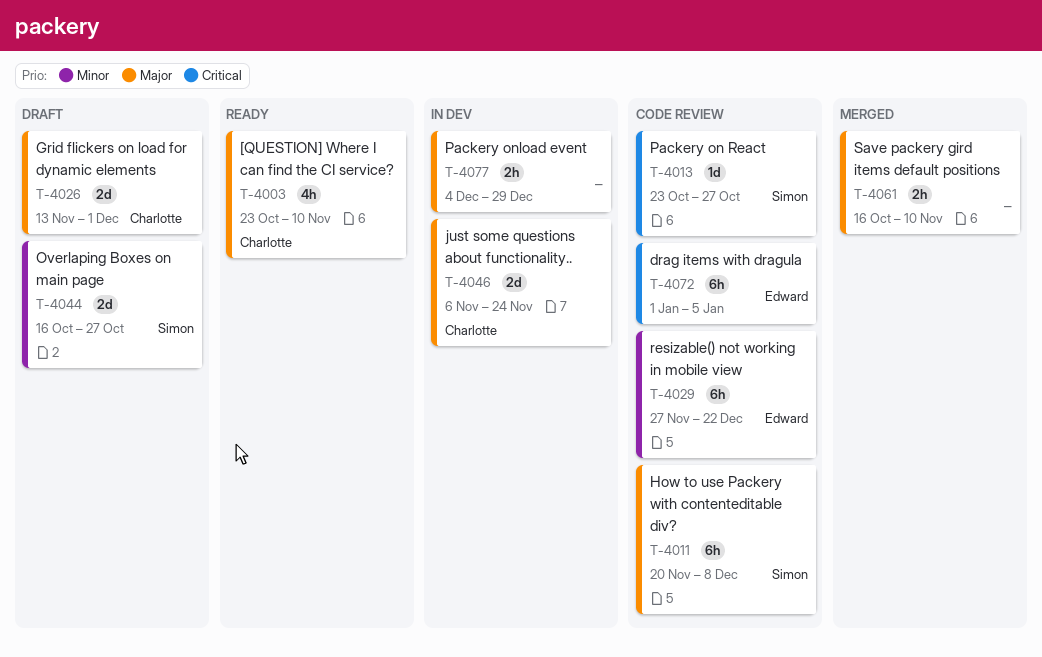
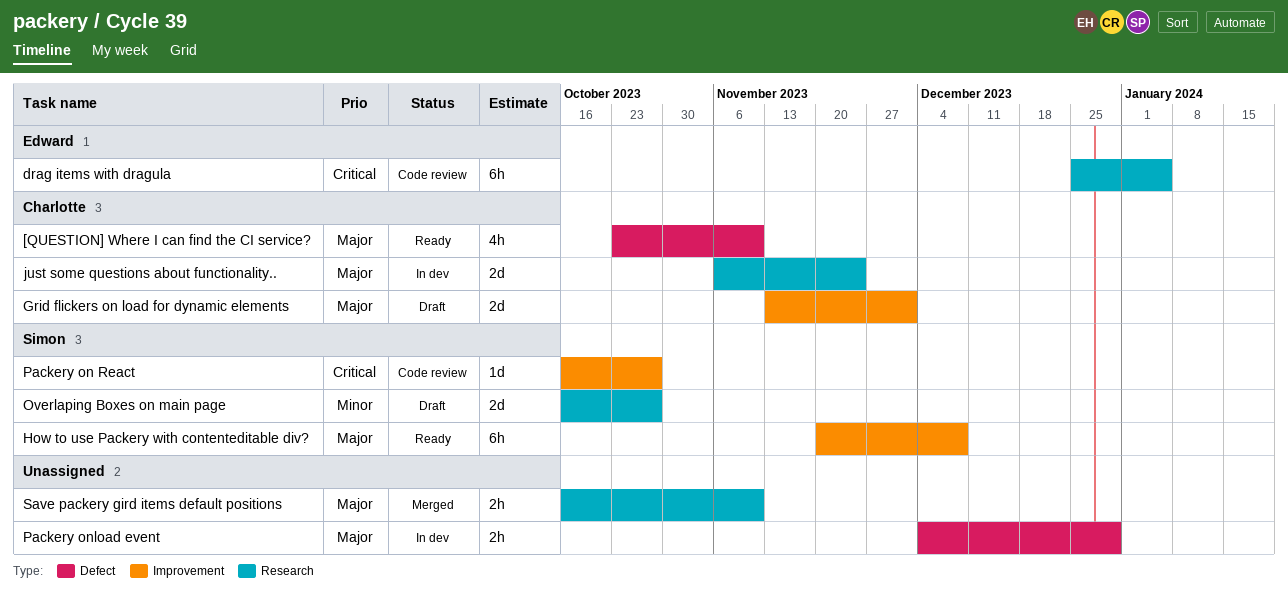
drag items with dragula, start: Jan 1 -> Dec 25
How to use Packery with contenteditable div?, status: Code review -> Ready
Packery on React, start: Oct 23 -> Oct 16
resizable() not working in mobile view: present -> none

